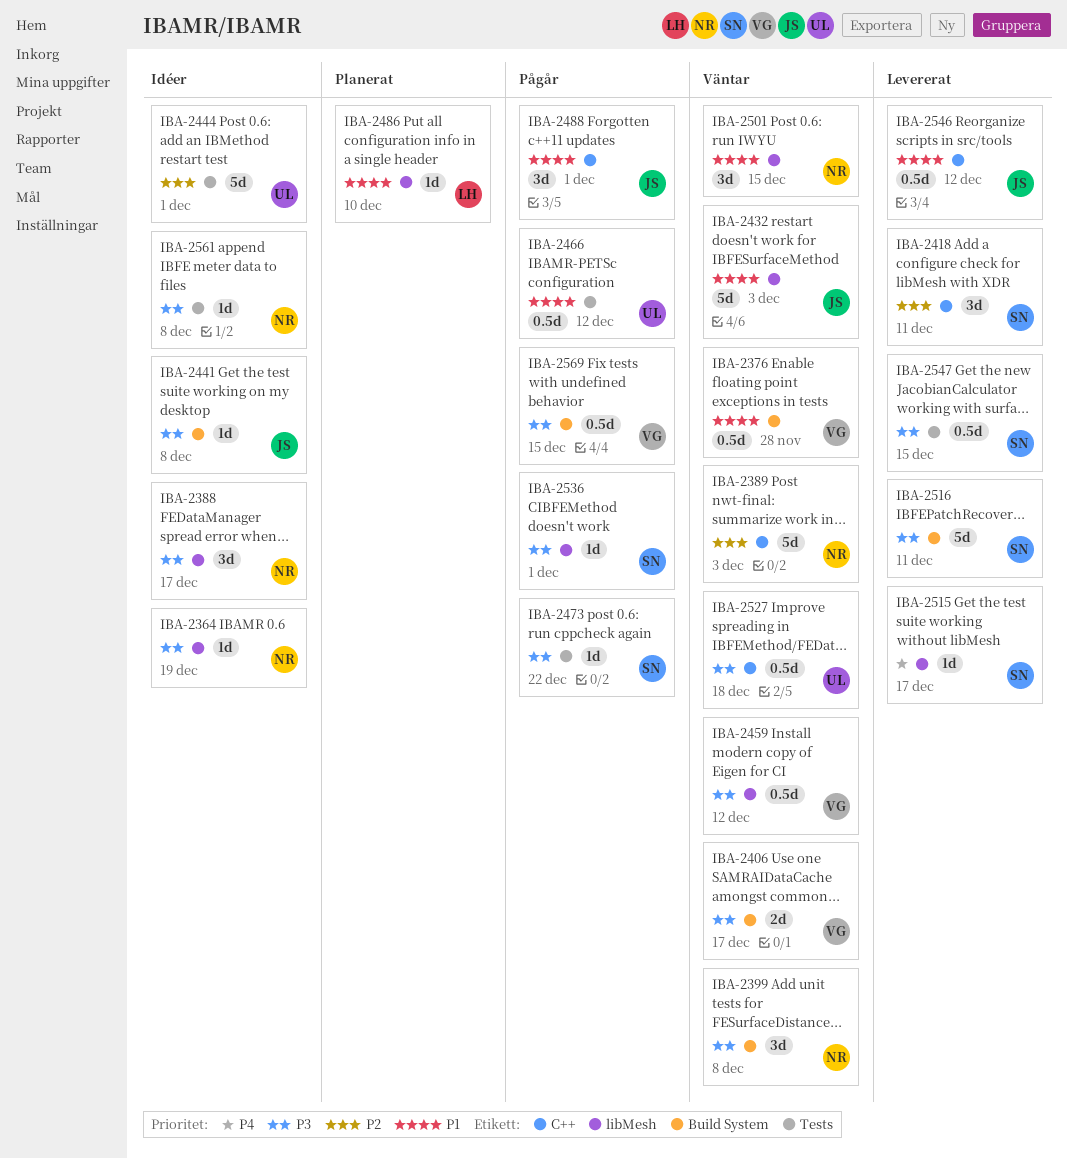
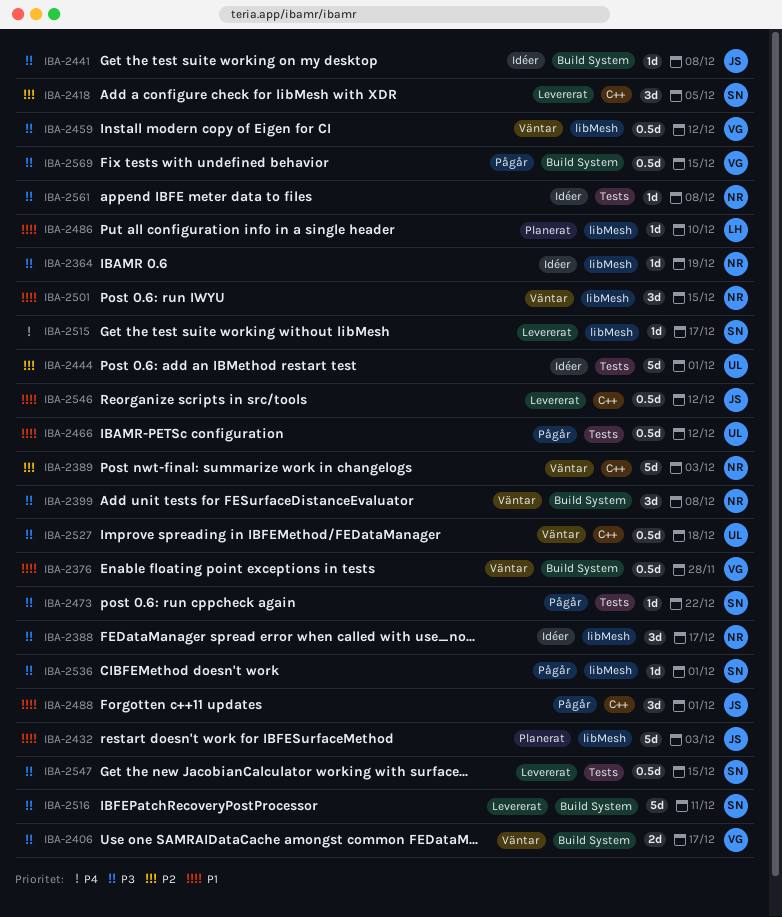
IBA-2418, due: Dec 11 -> Dec 5
IBA-2432, status: Väntar -> Planerat

